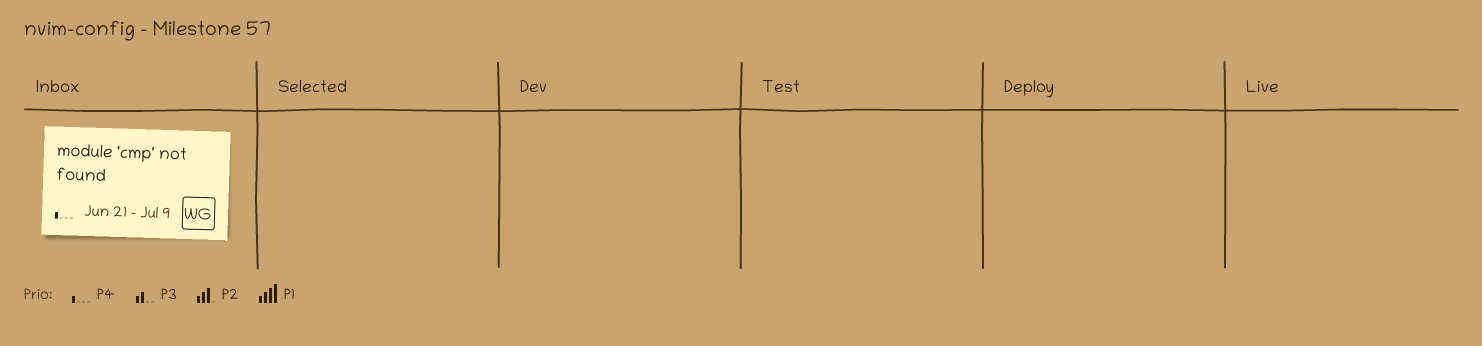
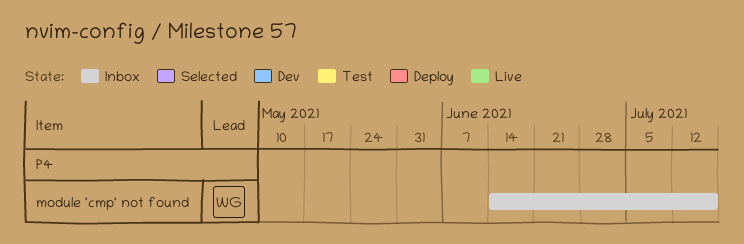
module 'cmp' not found, start: Jun 21 -> Jun 14
module 'cmp' not found, due: Jul 9 -> Jul 16

